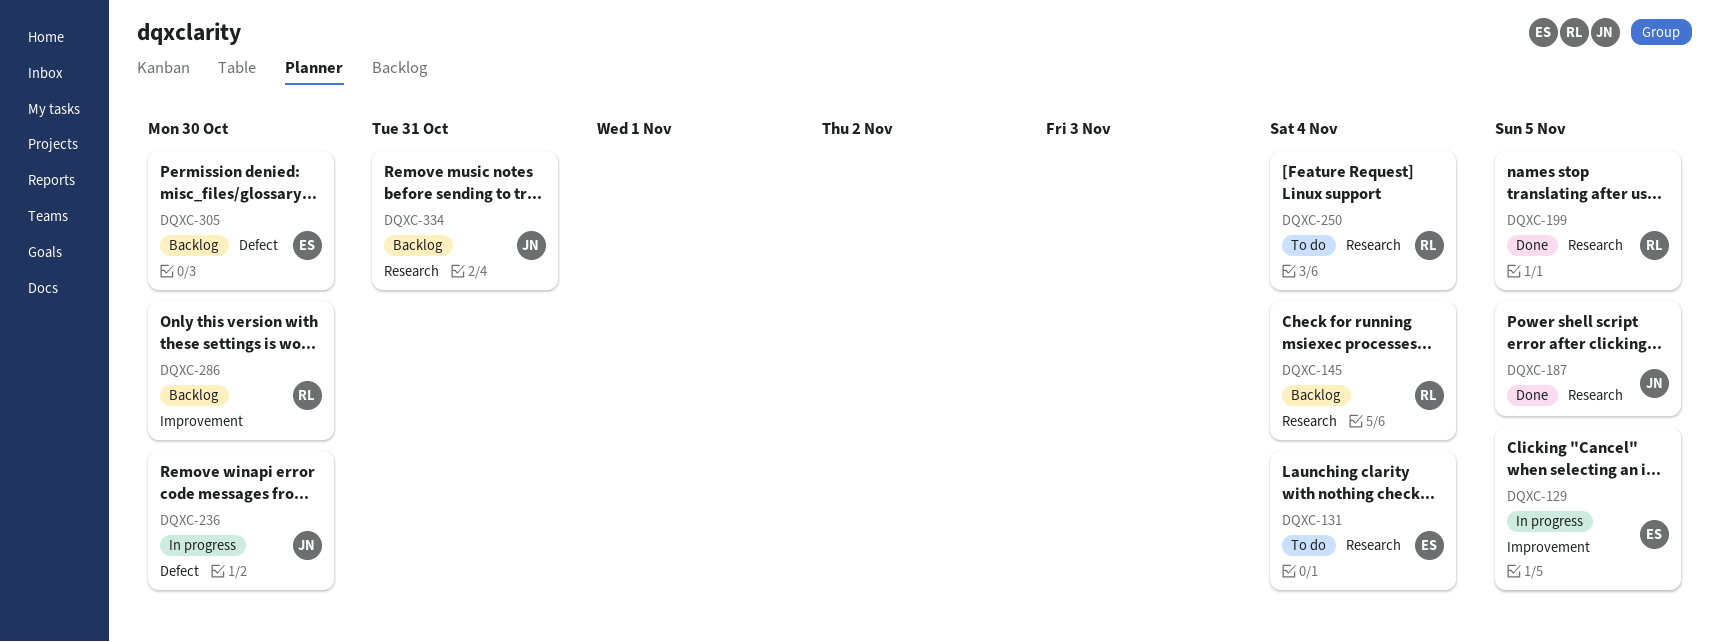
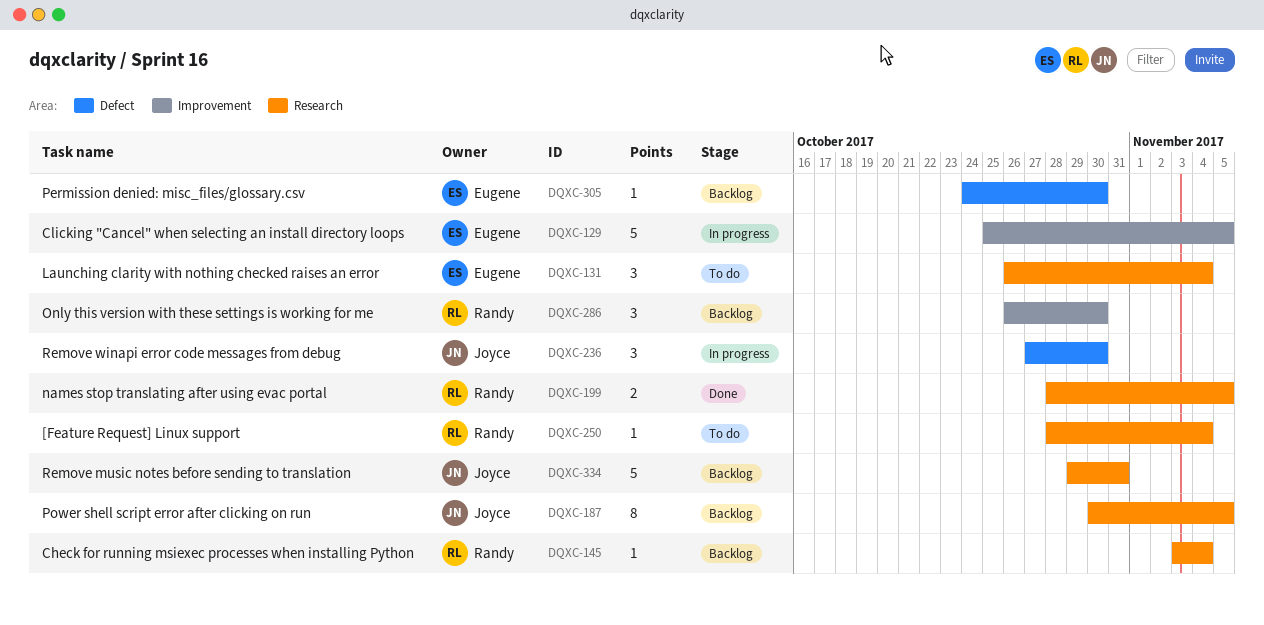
DQXC-187, status: Done -> Backlog

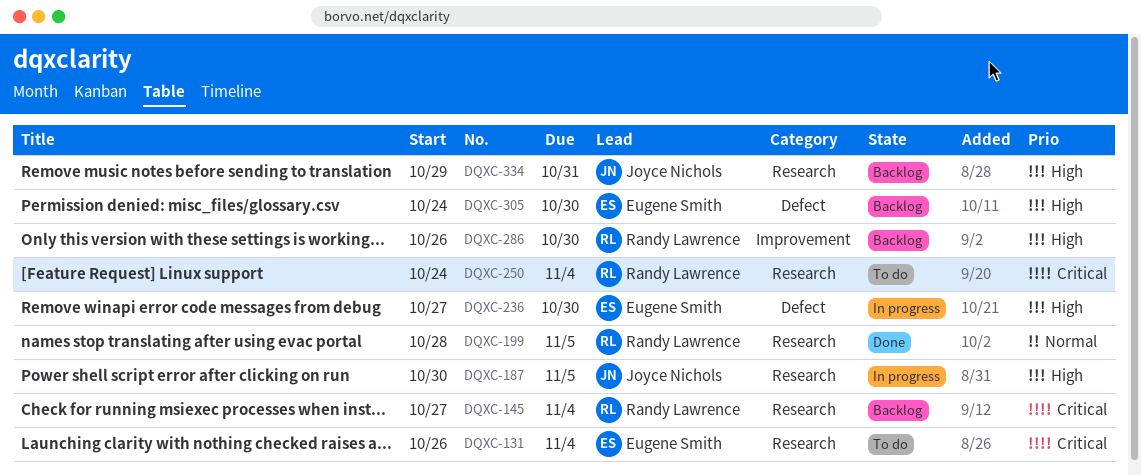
DQXC-129: present -> none
DQXC-145, start: Nov 3 -> Oct 27
DQXC-187, status: Backlog -> In progress
DQXC-236, owner: Joyce Nichols -> Eugene Smith
DQXC-250, start: Oct 28 -> Oct 24

